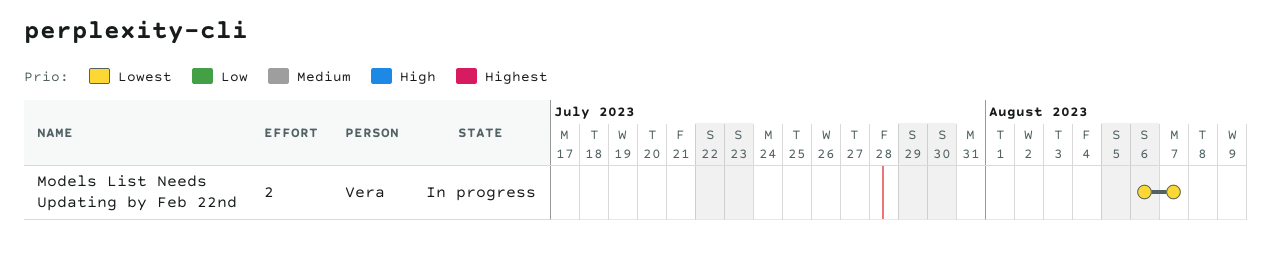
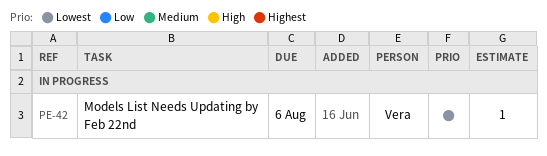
Models List Needs Updating by Feb 22nd, estimate: 2 -> 1
Models List Needs Updating by Feb 22nd, due: Aug 7 -> Aug 6

